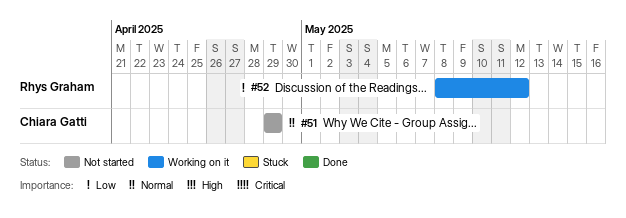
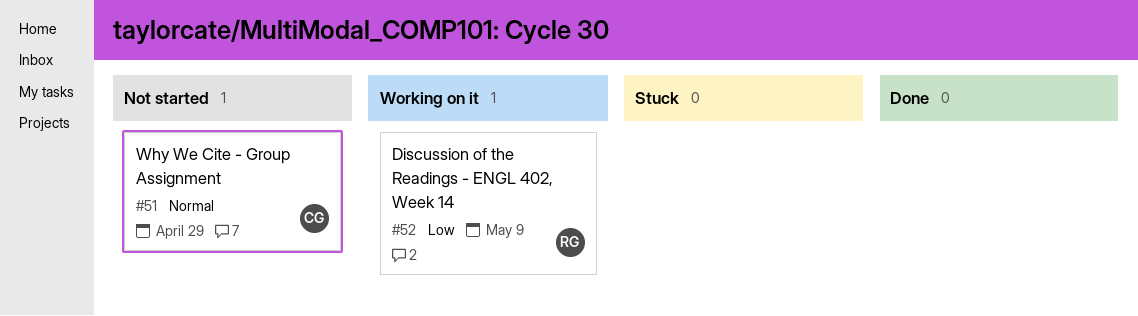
#52, due: May 12 -> May 9

